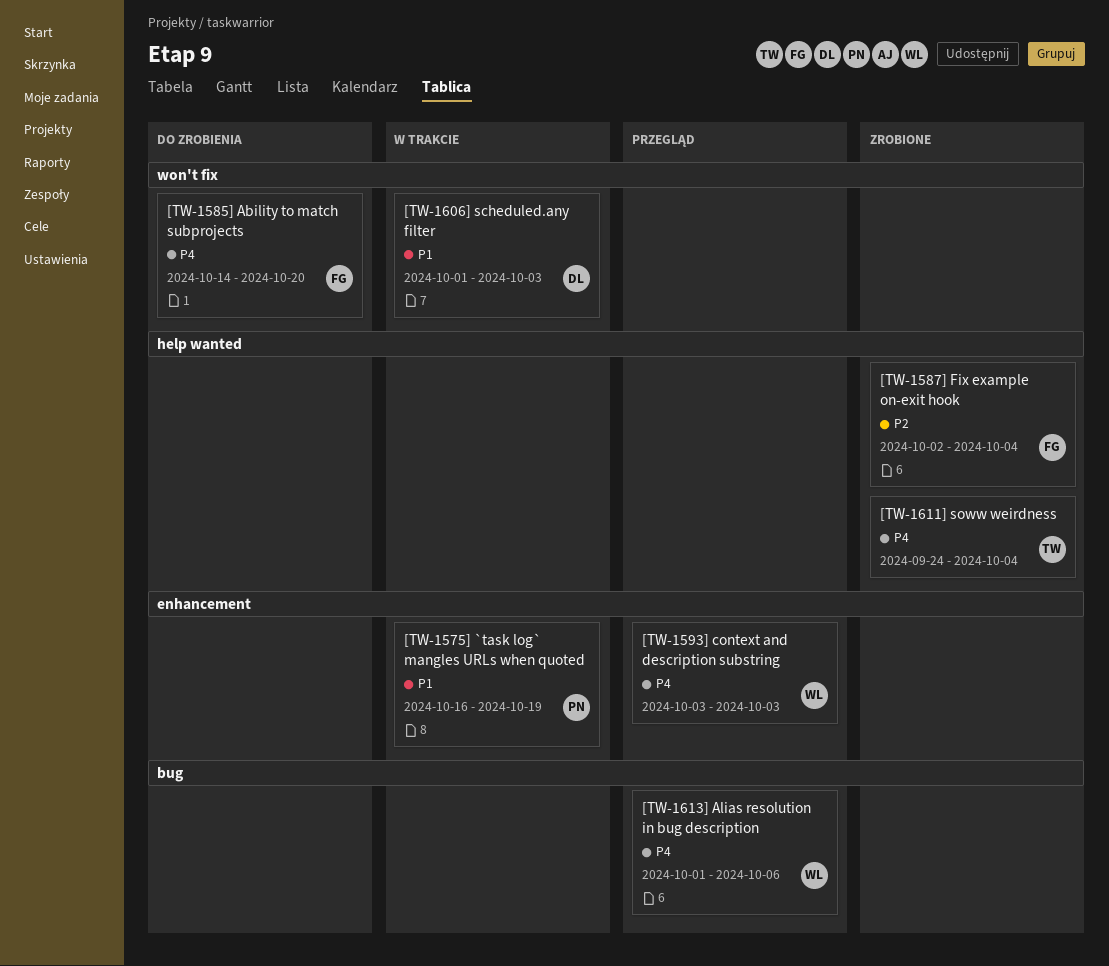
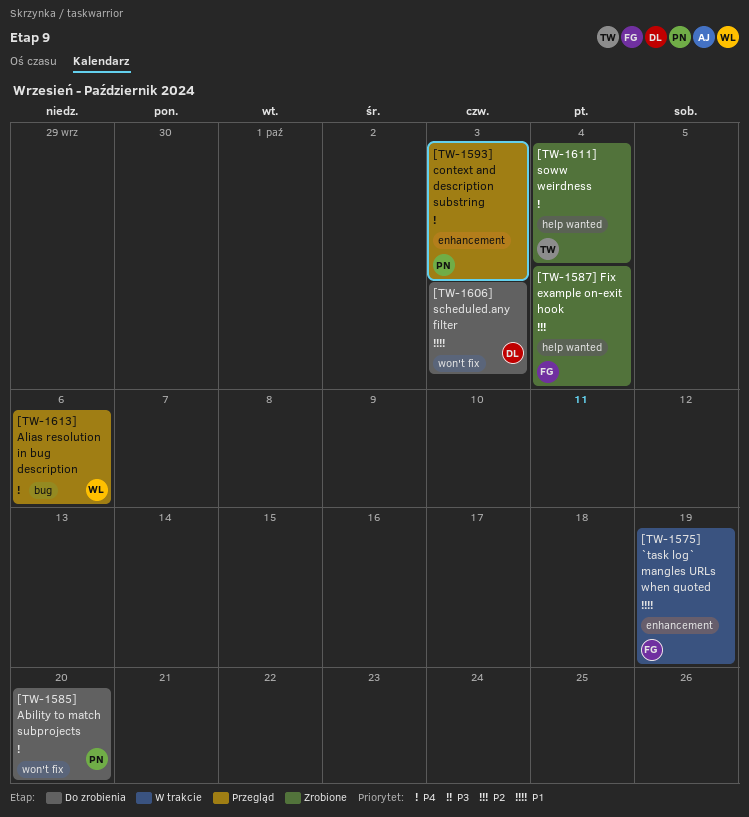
[TW-1575] `task log` mangles URLs when quoted, owner: PN -> FG
[TW-1585] Ability to match subprojects, owner: FG -> PN
[TW-1593] context and description substring, owner: WL -> PN
[TW-1606] scheduled.any filter, status: W trakcie -> Do zrobienia

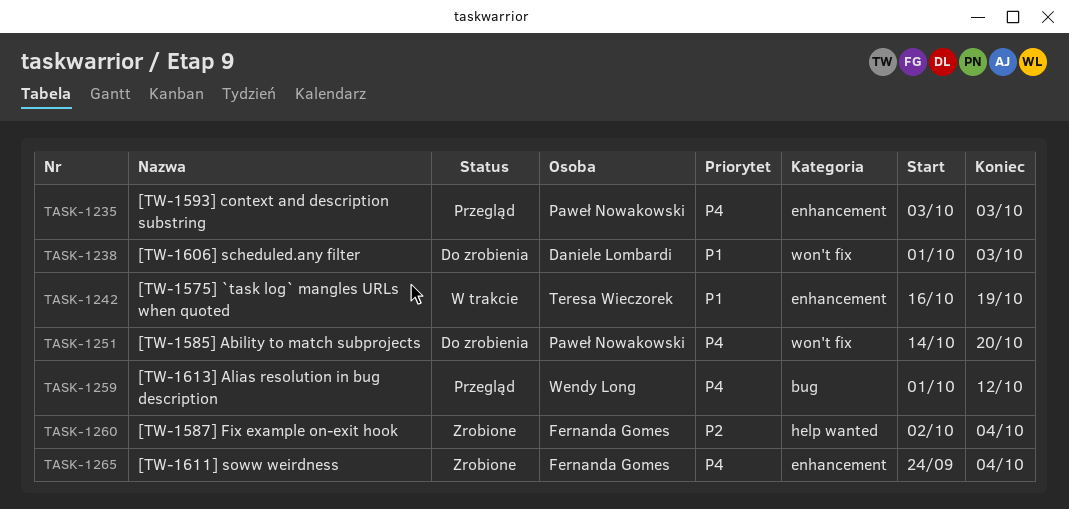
[TW-1575] `task log` mangles URLs when quoted, owner: Fernanda Gomes -> Teresa Wieczorek
[TW-1611] soww weirdness, owner: Teresa Wieczorek -> Fernanda Gomes
[TW-1611] soww weirdness, label: help wanted -> enhancement
[TW-1613] Alias resolution in bug description, due: Oct 6 -> Oct 12

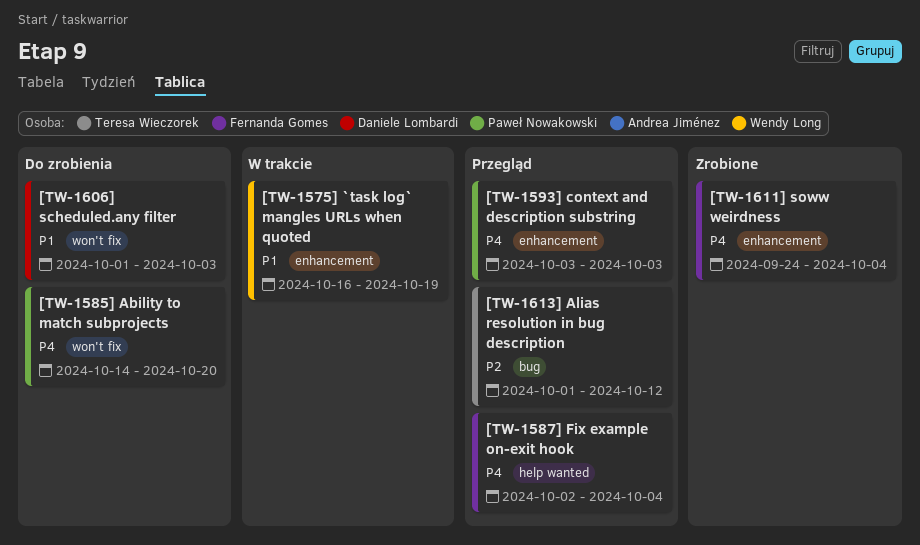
[TW-1575] `task log` mangles URLs when quoted, owner: Teresa Wieczorek -> Wendy Long
[TW-1587] Fix example on-exit hook, status: Zrobione -> Przegląd
[TW-1587] Fix example on-exit hook, priority: P2 -> P4
[TW-1613] Alias resolution in bug description, owner: Wendy Long -> Teresa Wieczorek
[TW-1613] Alias resolution in bug description, priority: P4 -> P2

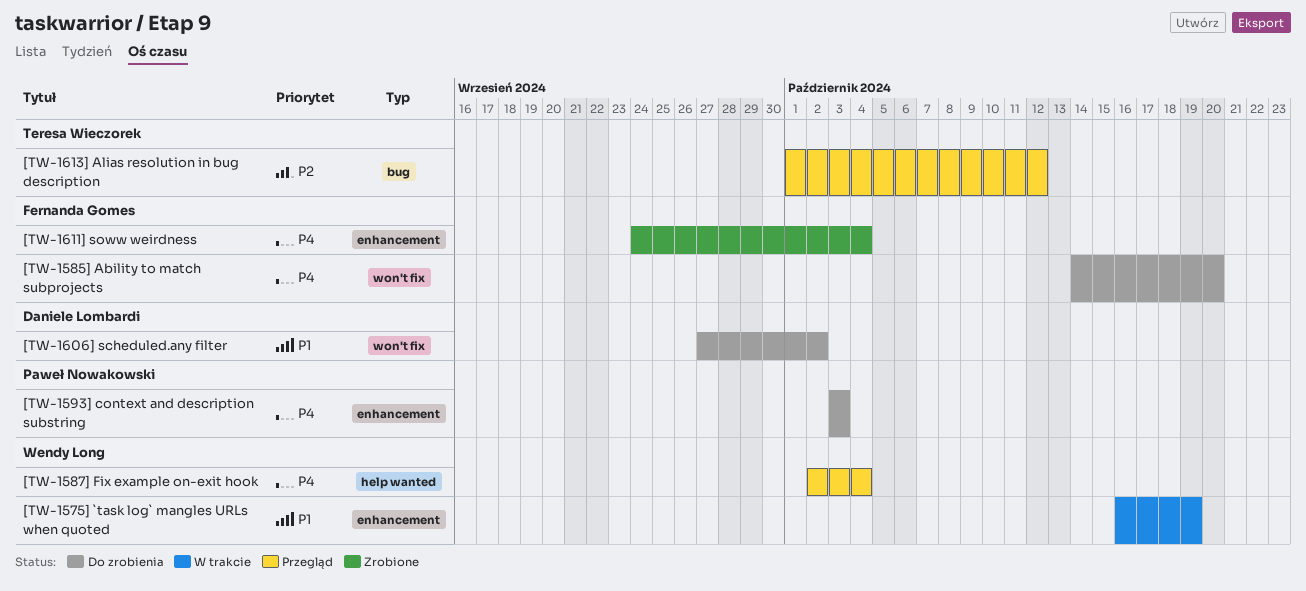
[TW-1585] Ability to match subprojects, owner: Paweł Nowakowski -> Fernanda Gomes
[TW-1587] Fix example on-exit hook, owner: Fernanda Gomes -> Wendy Long
[TW-1593] context and description substring, status: Przegląd -> Do zrobienia
[TW-1606] scheduled.any filter, start: Oct 1 -> Sep 27
[TW-1606] scheduled.any filter, due: Oct 3 -> Oct 2

